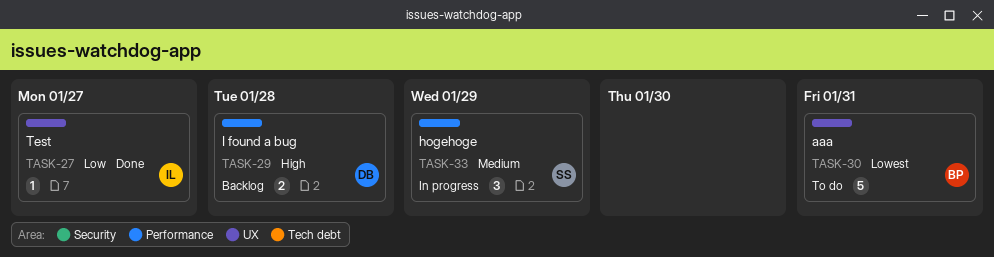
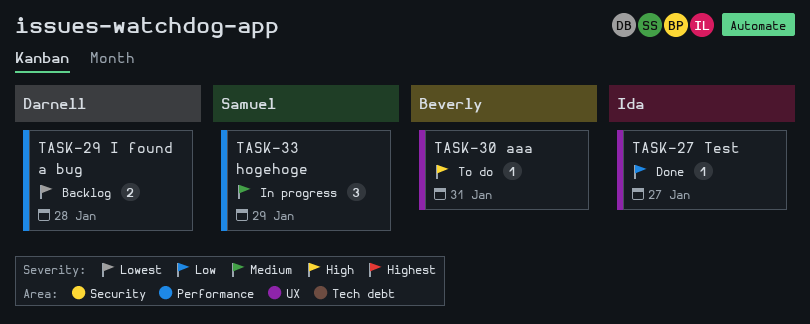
TASK-29, priority: High -> Lowest
TASK-30, priority: Lowest -> High
TASK-30, estimate: 5 -> 1

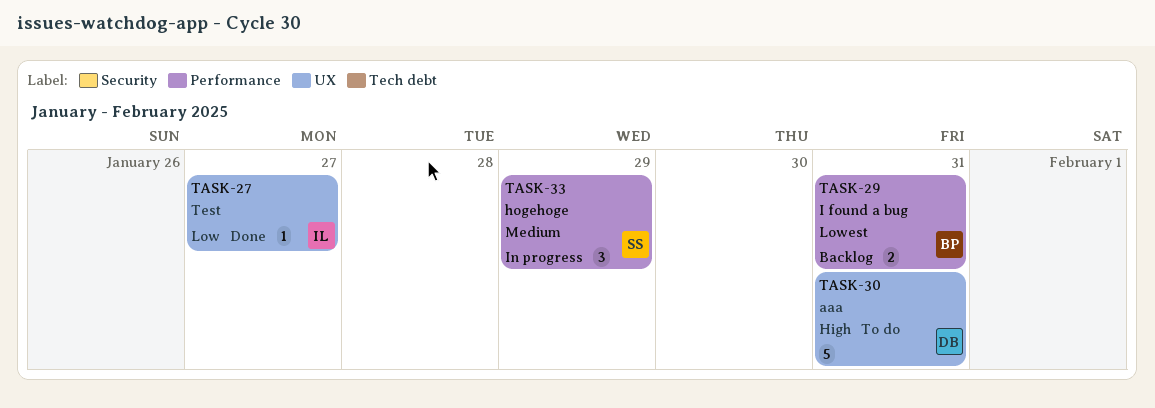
TASK-29, owner: Darnell -> Beverly
TASK-29, due: Jan 28 -> Jan 31
TASK-30, owner: Beverly -> Darnell
TASK-30, estimate: 1 -> 5

